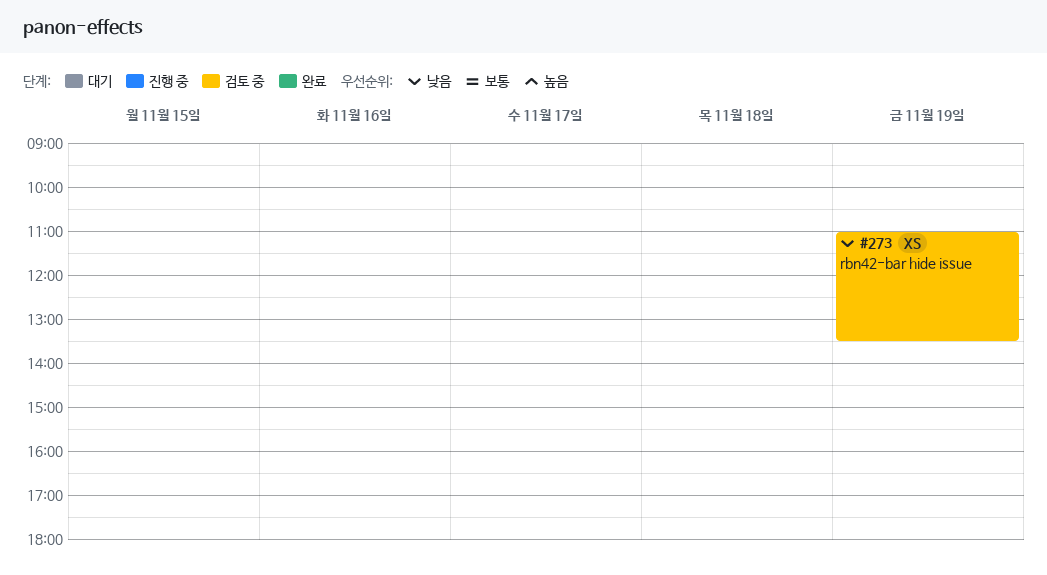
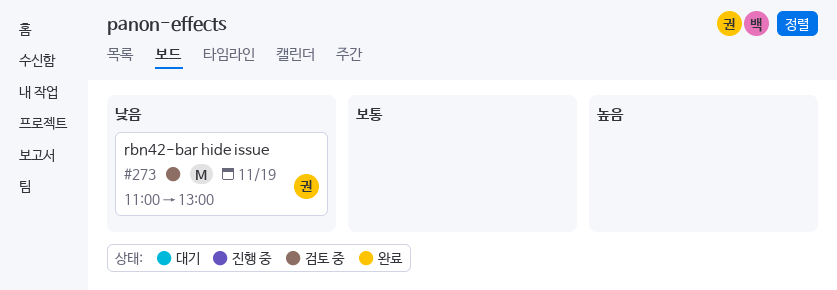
#273, estimate: XS -> M
#273, ends: 13:30 -> 13:00

